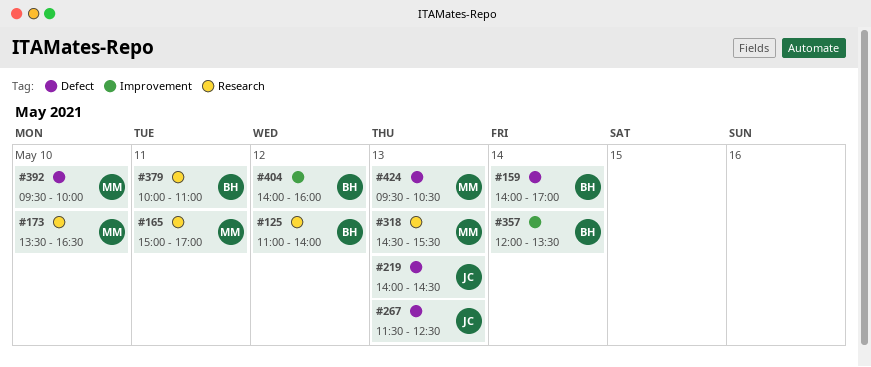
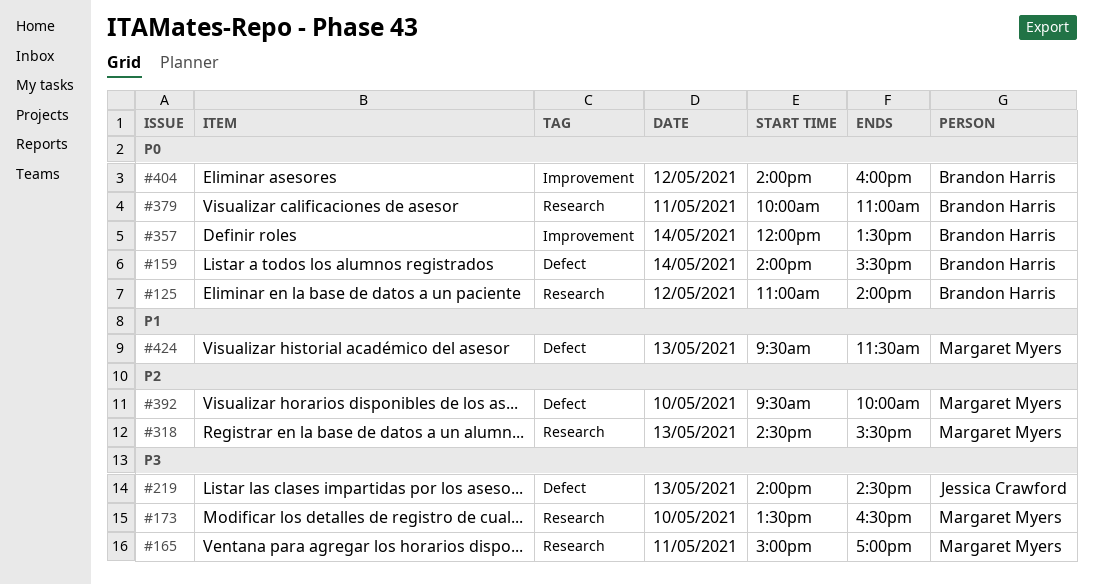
#159, ends: 17:00 -> 15:30
#267: present -> none
#424, ends: 10:30 -> 11:30

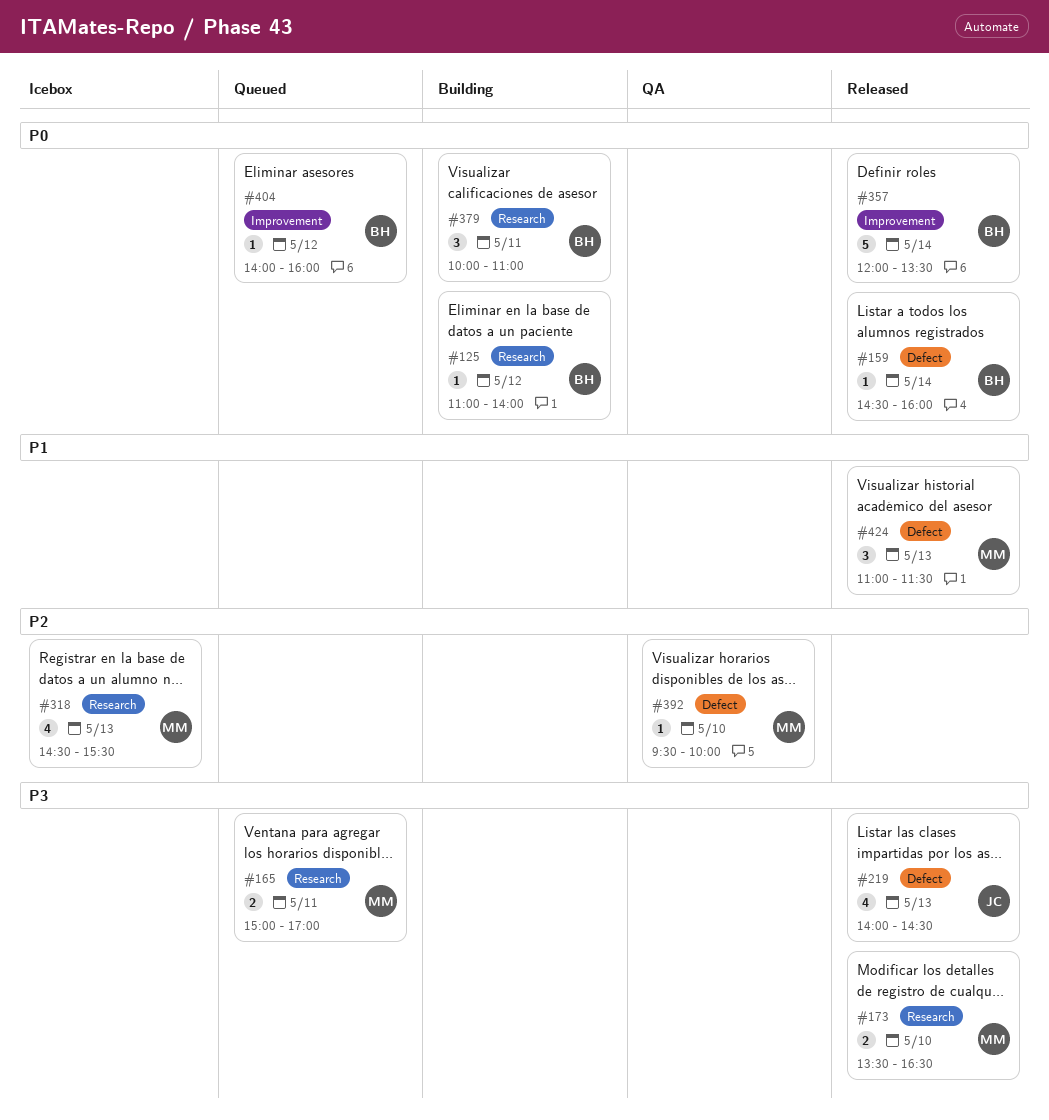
#159, begins: 14:00 -> 14:30
#159, ends: 15:30 -> 16:00
#424, begins: 09:30 -> 11:00

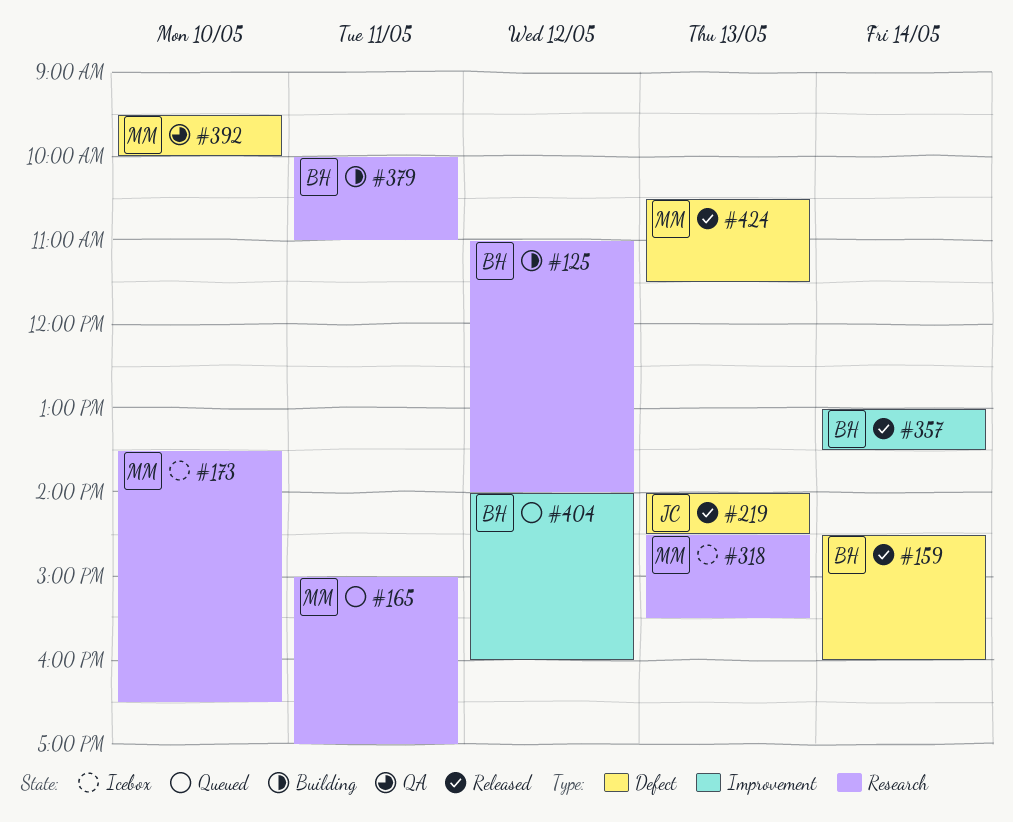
#173, status: Released -> Icebox
#357, begins: 12:00 -> 13:00
#424, begins: 11:00 -> 10:30

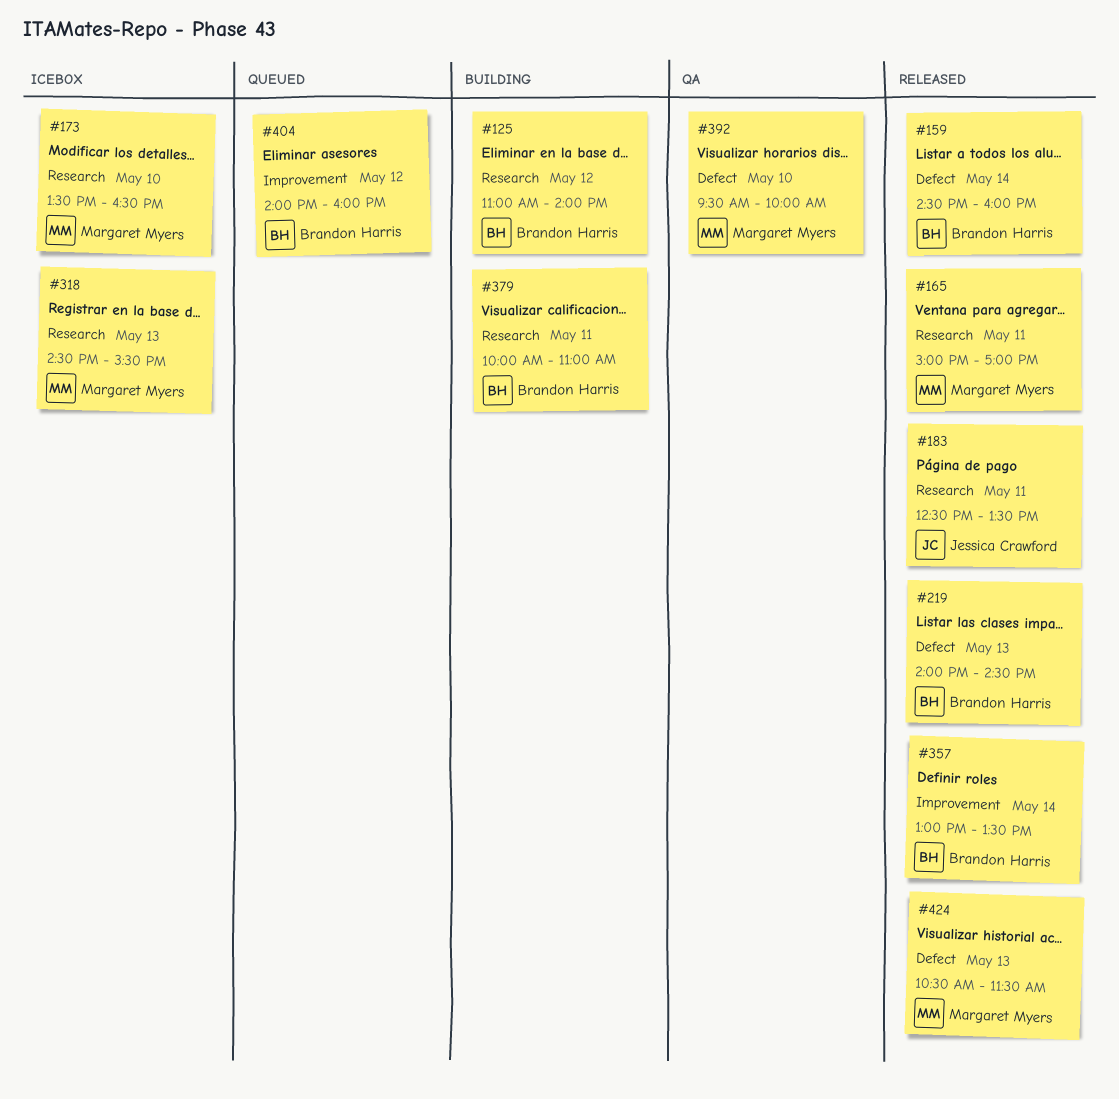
#165, status: Queued -> Released
#183: none -> present
#219, owner: Jessica Crawford -> Brandon Harris

